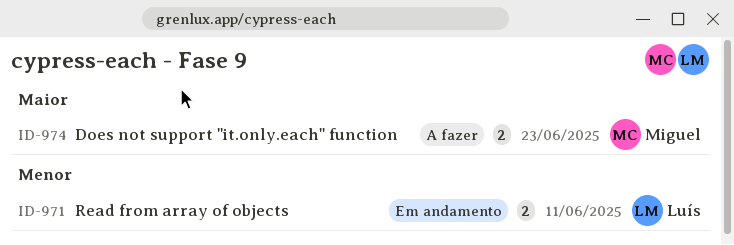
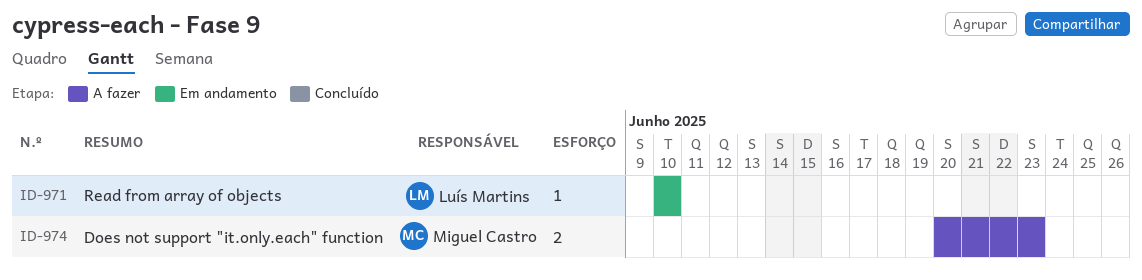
ID-971, estimate: 2 -> 1
ID-971, due: Jun 11 -> Jun 10

